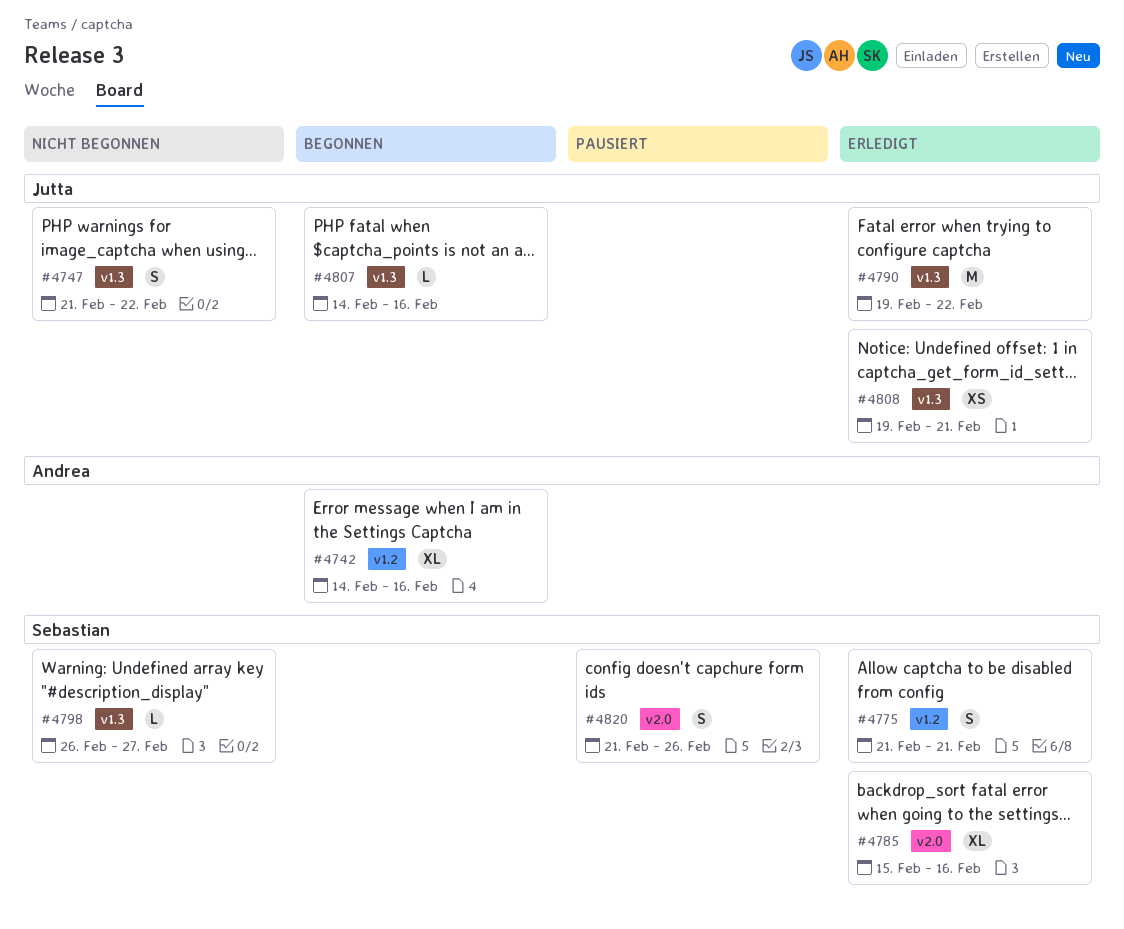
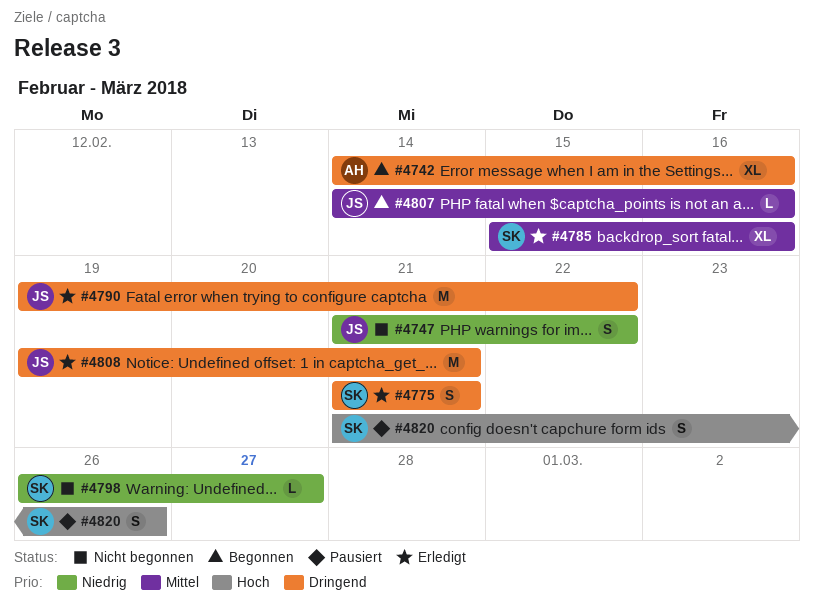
#4808, estimate: XS -> M

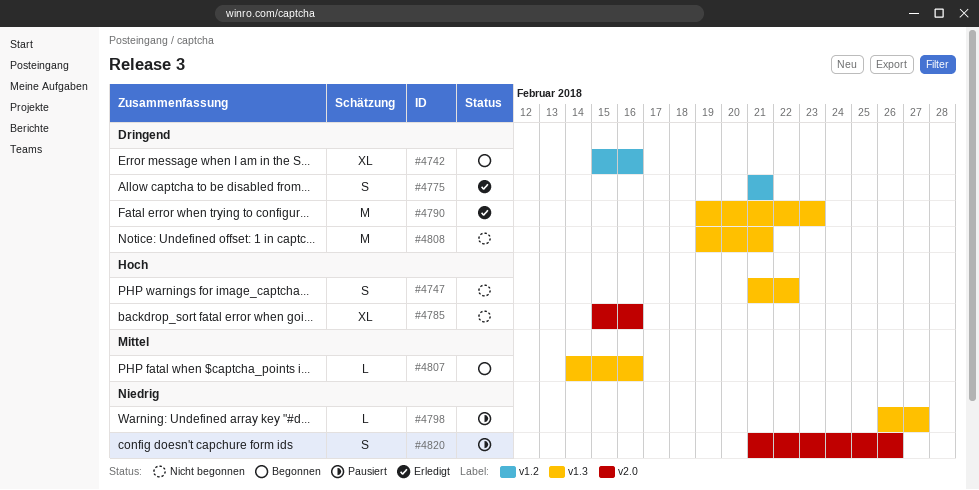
#4742, start: Feb 14 -> Feb 15
#4747, priority: Niedrig -> Hoch
#4785, status: Erledigt -> Nicht begonnen
#4785, priority: Mittel -> Hoch
#4790, due: Feb 22 -> Feb 23
#4798, status: Nicht begonnen -> Pausiert
#4808, status: Erledigt -> Nicht begonnen
#4820, priority: Hoch -> Niedrig

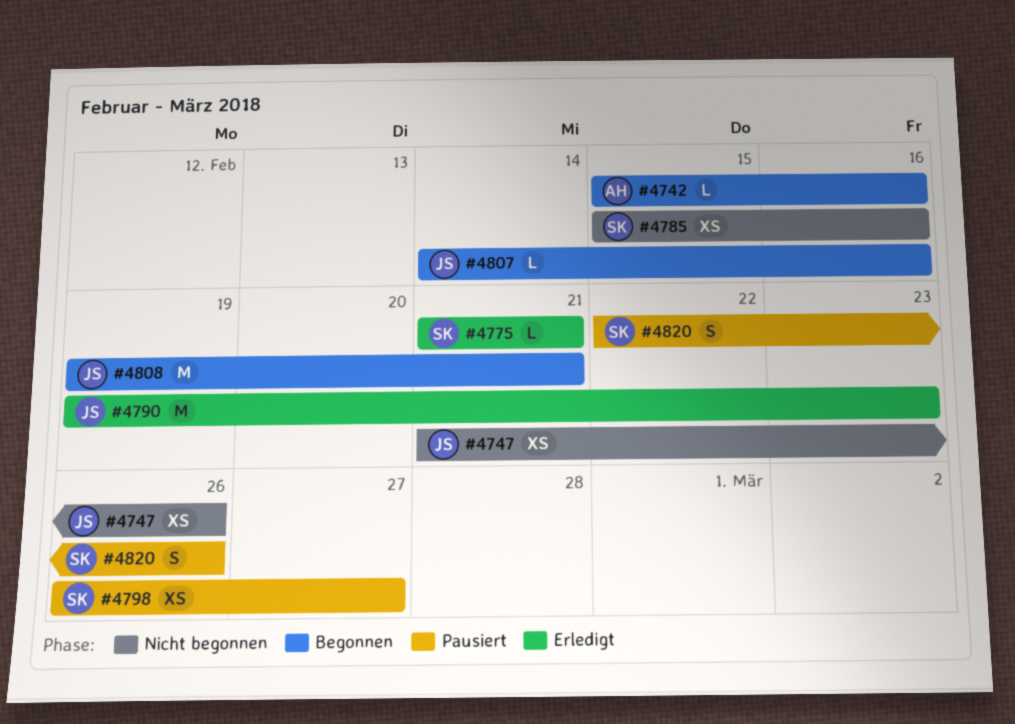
#4742, estimate: XL -> L
#4747, estimate: S -> XS
#4747, due: Feb 22 -> Feb 26
#4775, estimate: S -> L
#4785, estimate: XL -> XS
#4798, estimate: L -> XS
#4808, status: Nicht begonnen -> Begonnen
#4820, start: Feb 21 -> Feb 22

